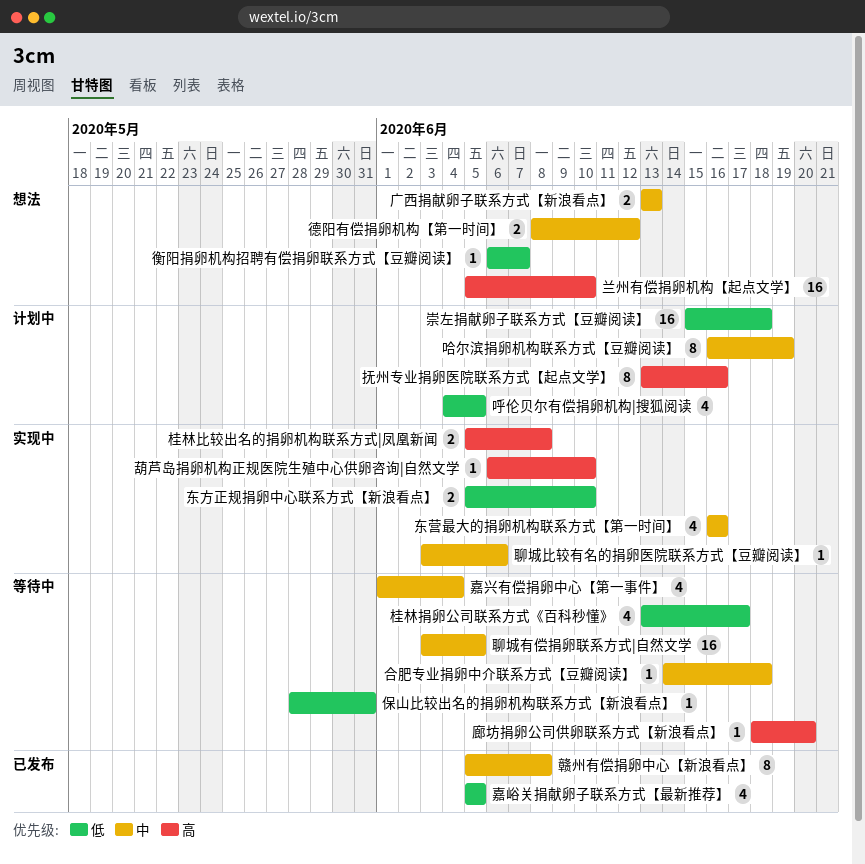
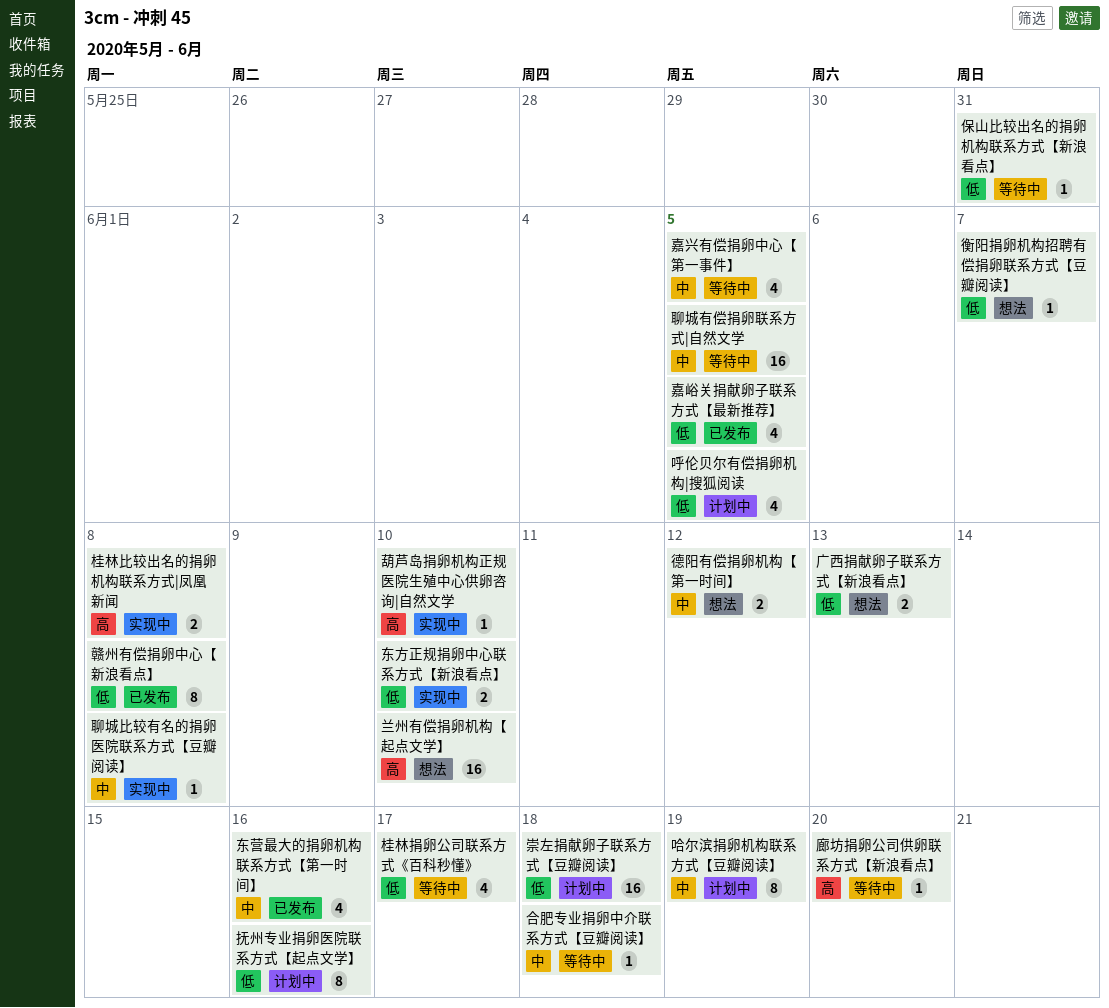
东营最大的捐卵机构联系方式【第一时间】, status: 实现中 -> 已发布
嘉兴有偿捐卵中心【第一事件】, due: Jun 4 -> Jun 5
广西捐献卵子联系方式【新浪看点】, priority: 中 -> 低
抚州专业捐卵医院联系方式【起点文学】, priority: 高 -> 低
聊城比较有名的捐卵医院联系方式【豆瓣阅读】, due: Jun 6 -> Jun 8
赣州有偿捐卵中心【新浪看点】, priority: 中 -> 低

